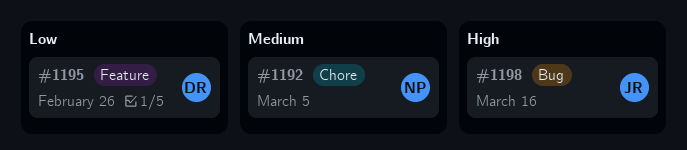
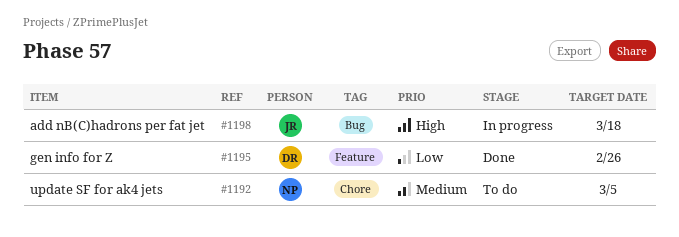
#1198, due: Mar 16 -> Mar 18

